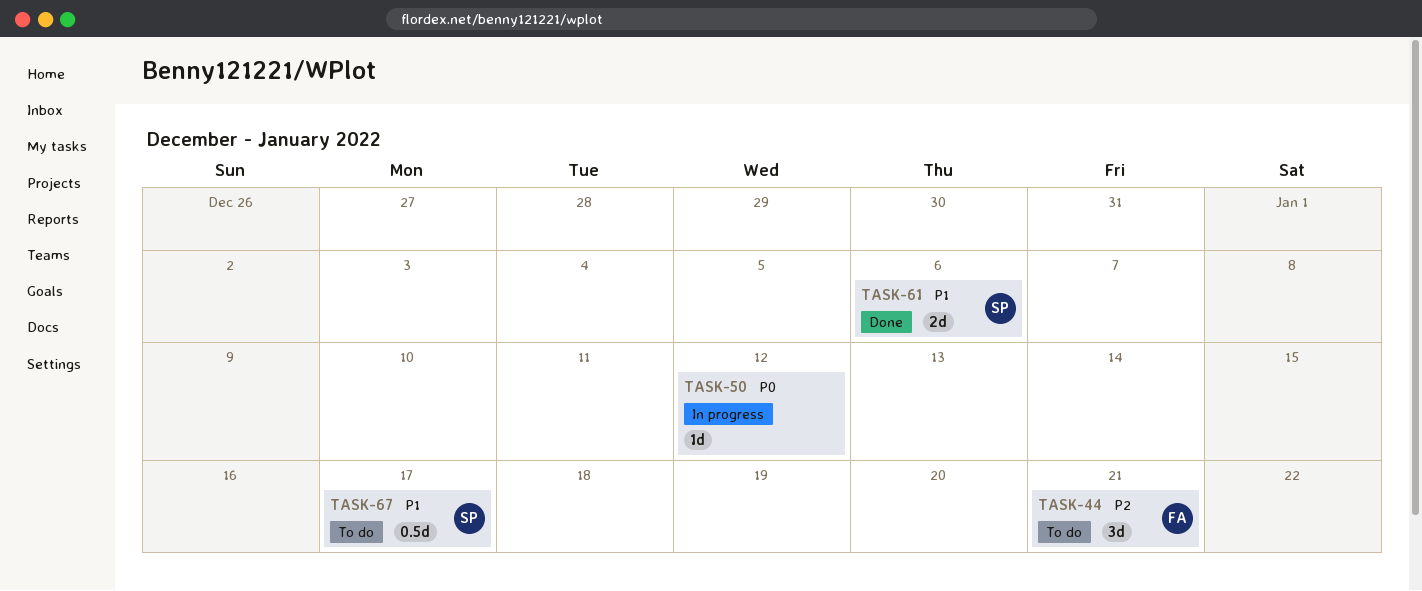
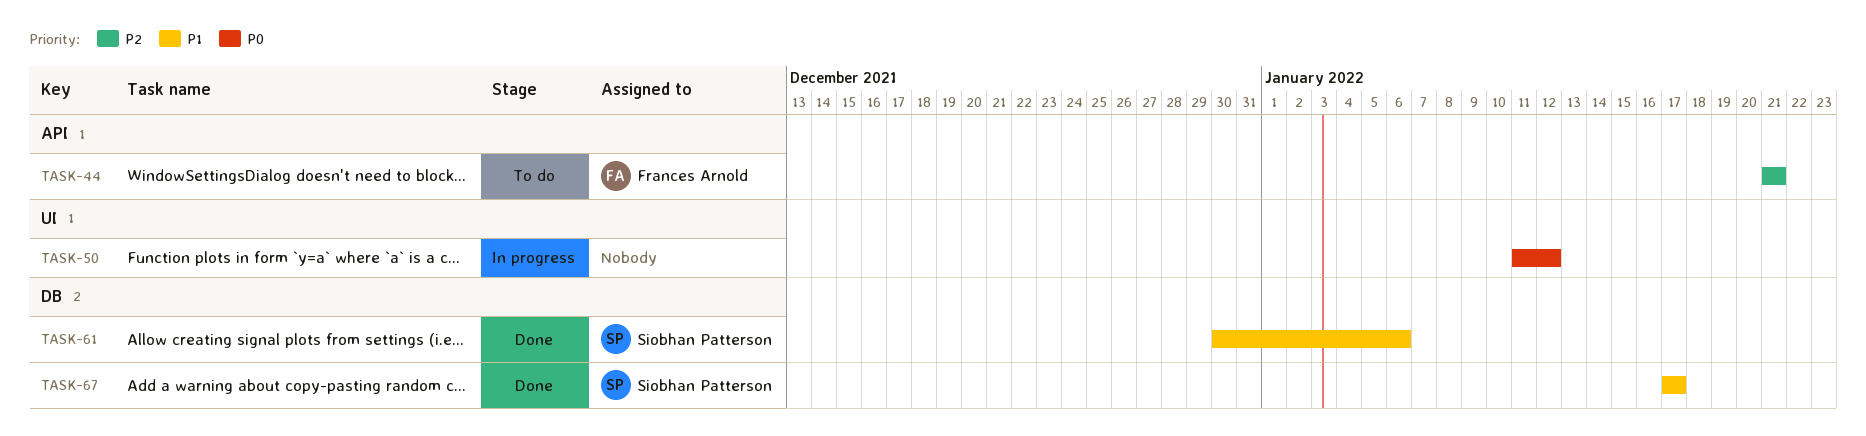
TASK-67, status: To do -> Done

